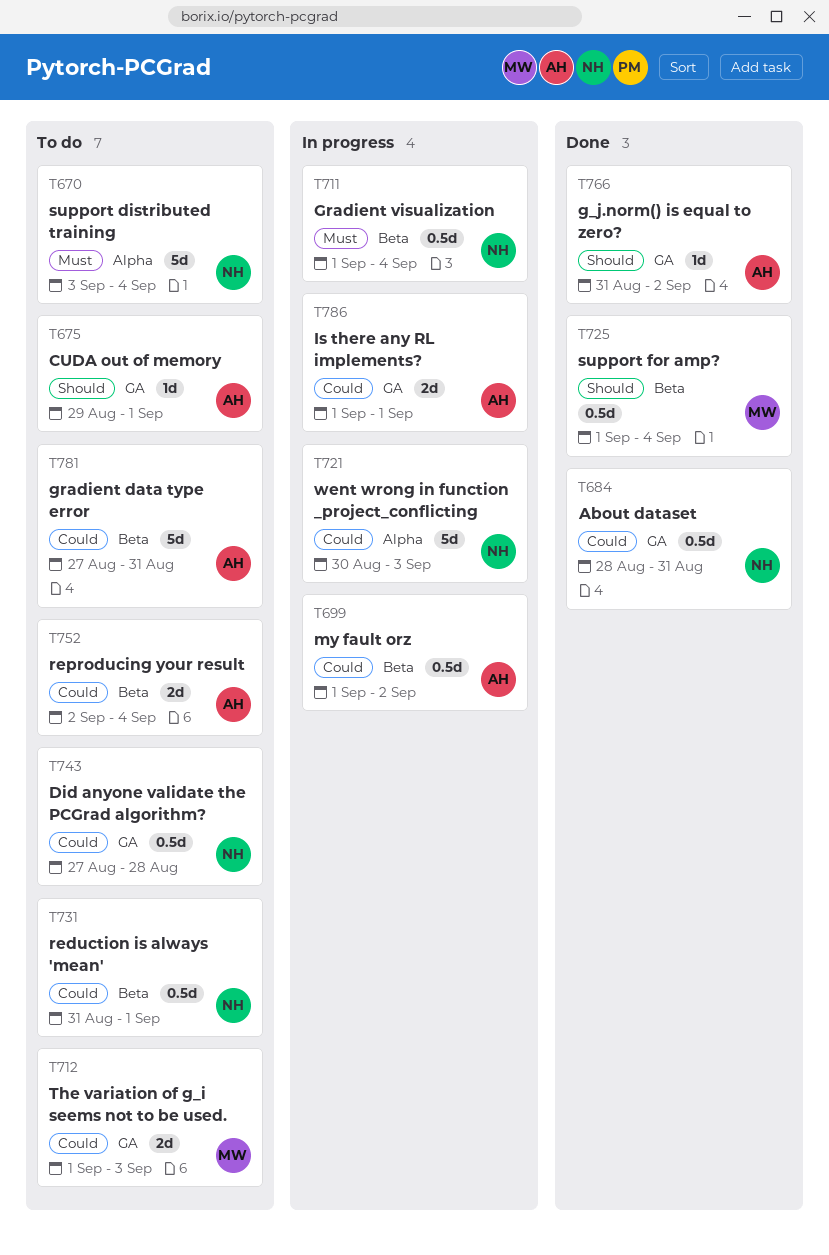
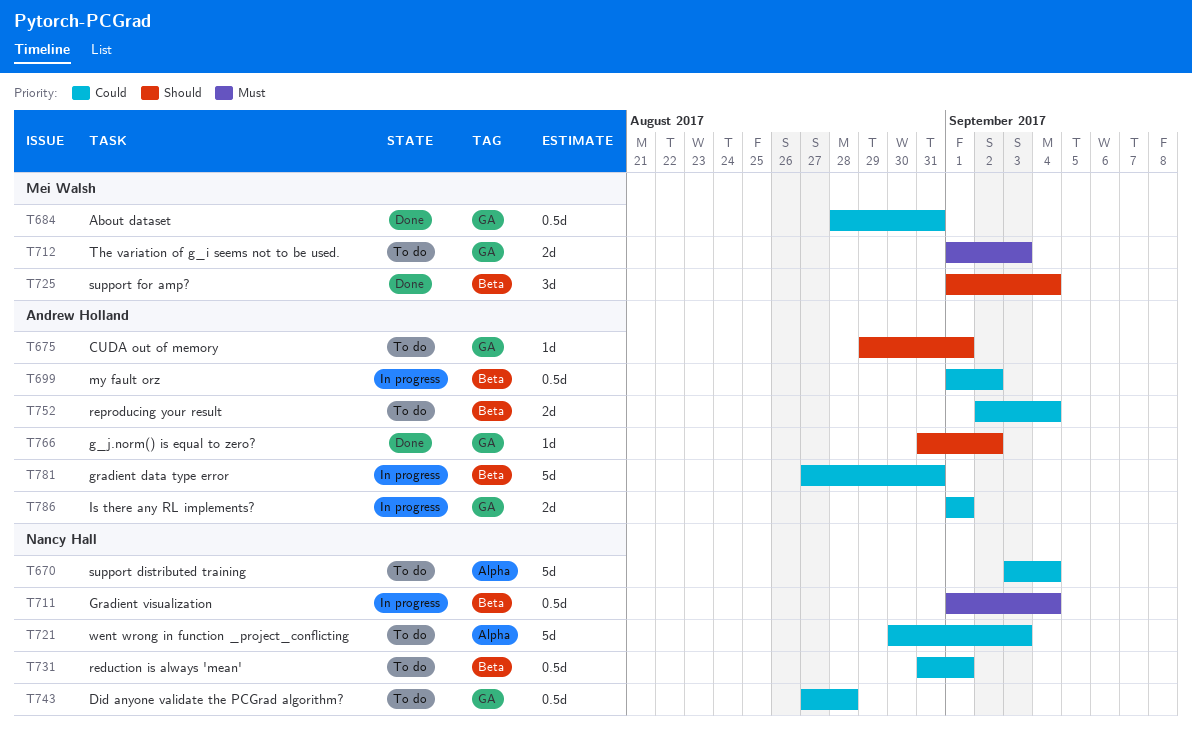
T670, priority: Must -> Could
T684, owner: Nancy Hall -> Mei Walsh
T712, priority: Could -> Must
T721, status: In progress -> To do
T725, estimate: 0.5d -> 3d
T781, status: To do -> In progress

